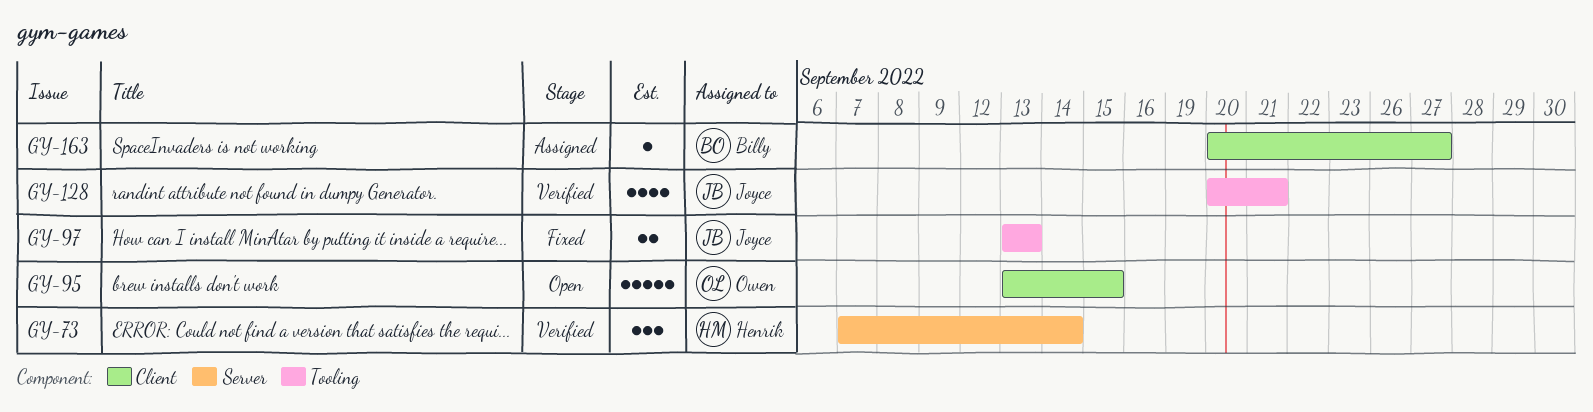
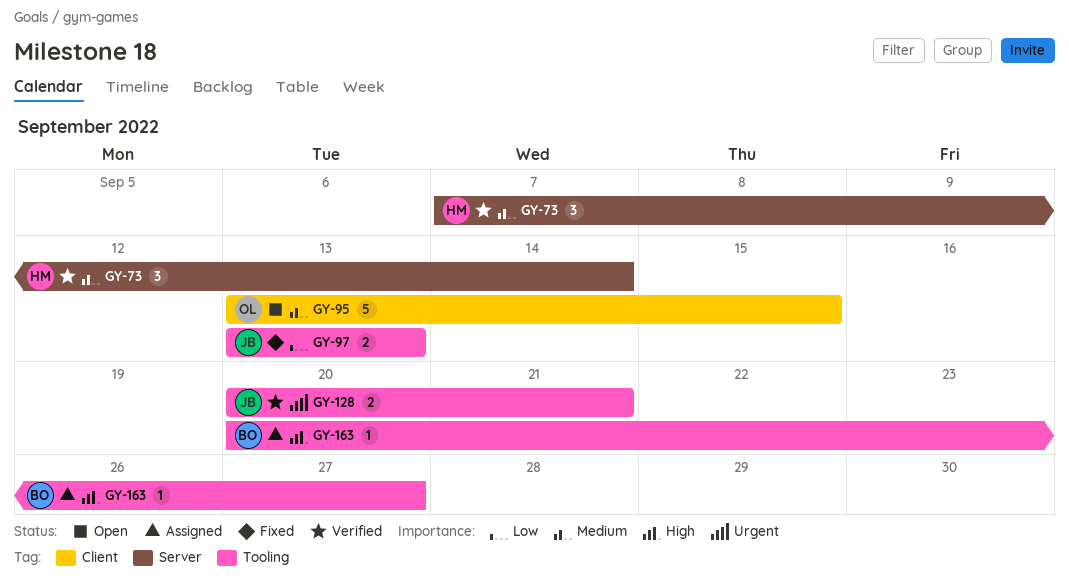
GY-128, estimate: 4 -> 2
GY-163, label: Client -> Tooling

